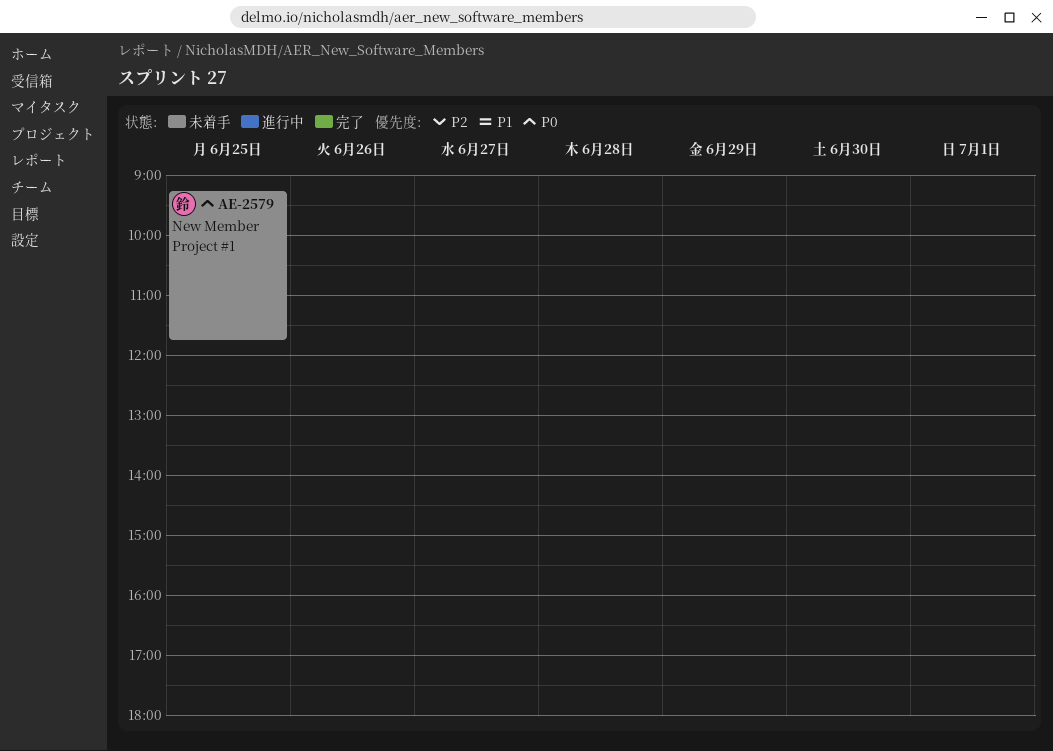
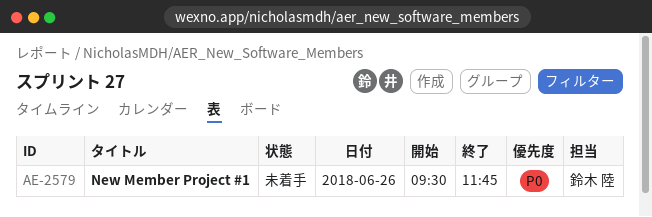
AE-2579, day: Jun 25 -> Jun 26
AE-2579, begins: 09:15 -> 09:30

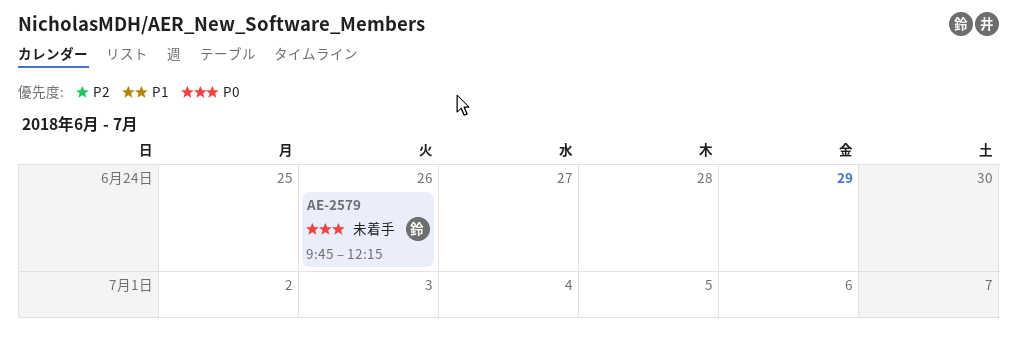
AE-2579, begins: 09:30 -> 09:45
AE-2579, ends: 11:45 -> 12:15

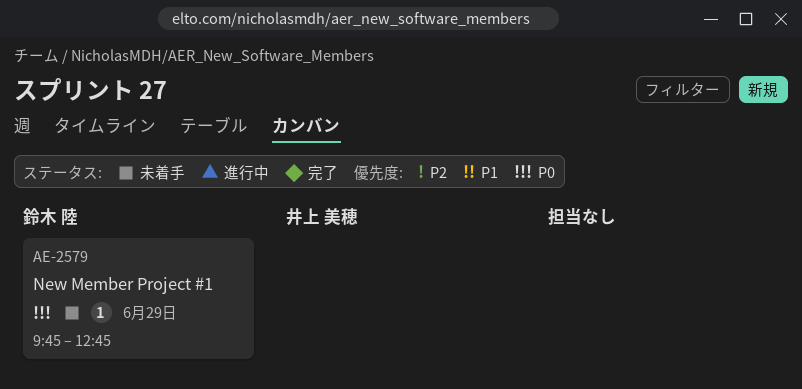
AE-2579, day: Jun 26 -> Jun 29
AE-2579, ends: 12:15 -> 12:45

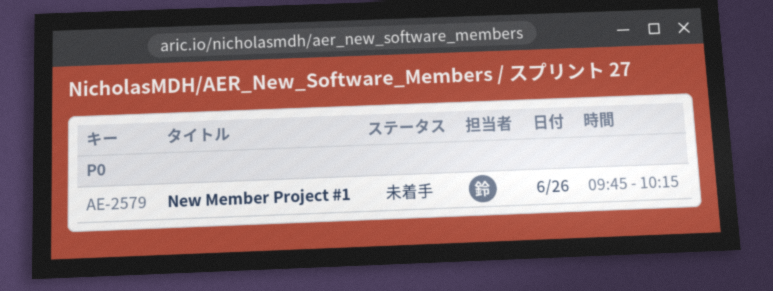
AE-2579, day: Jun 29 -> Jun 26
AE-2579, ends: 12:45 -> 10:15

